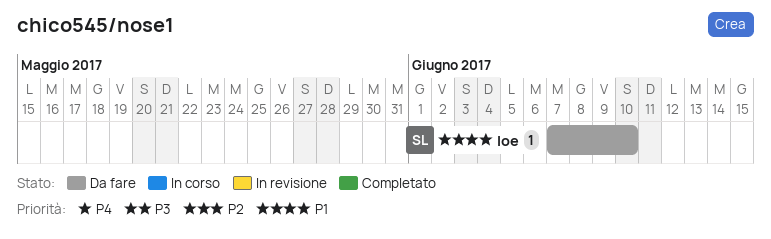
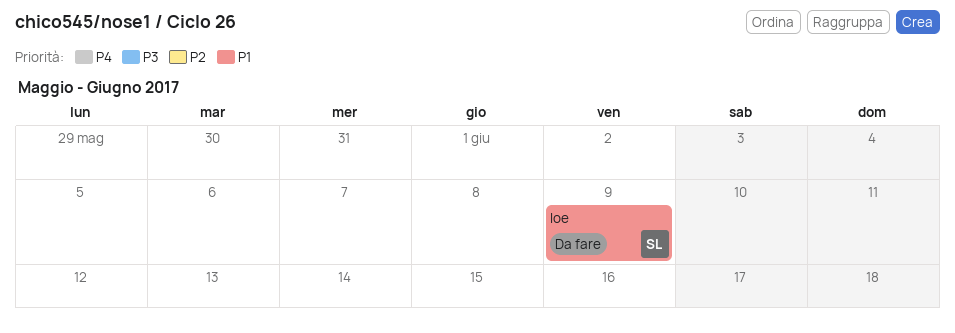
loe, due: Jun 10 -> Jun 9

